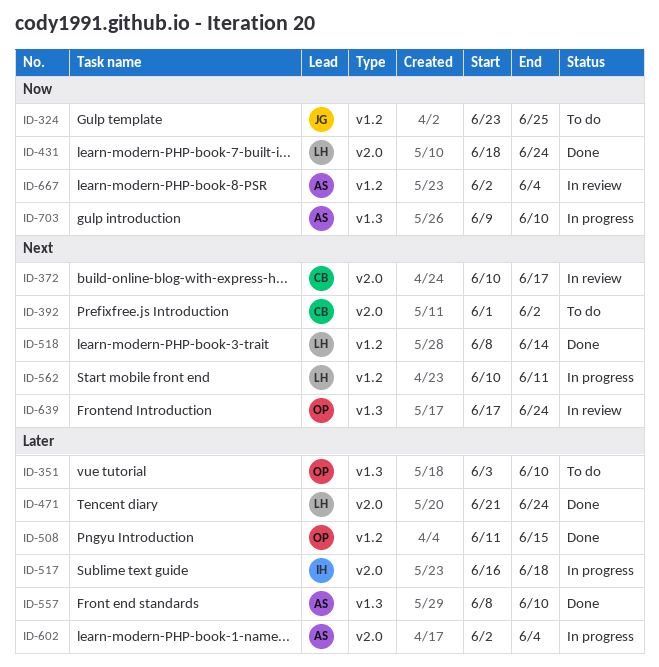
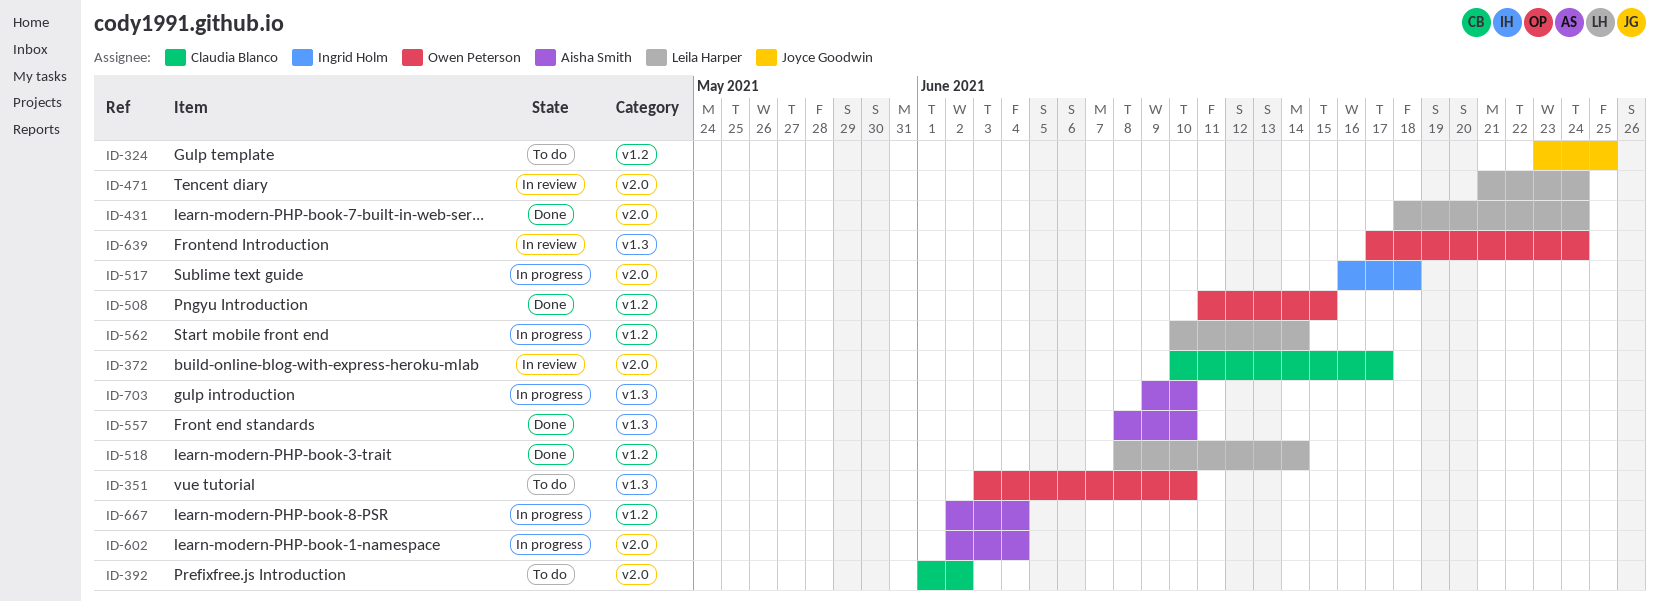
ID-471, status: Done -> In review
ID-562, due: Jun 11 -> Jun 14
ID-667, status: In review -> In progress

